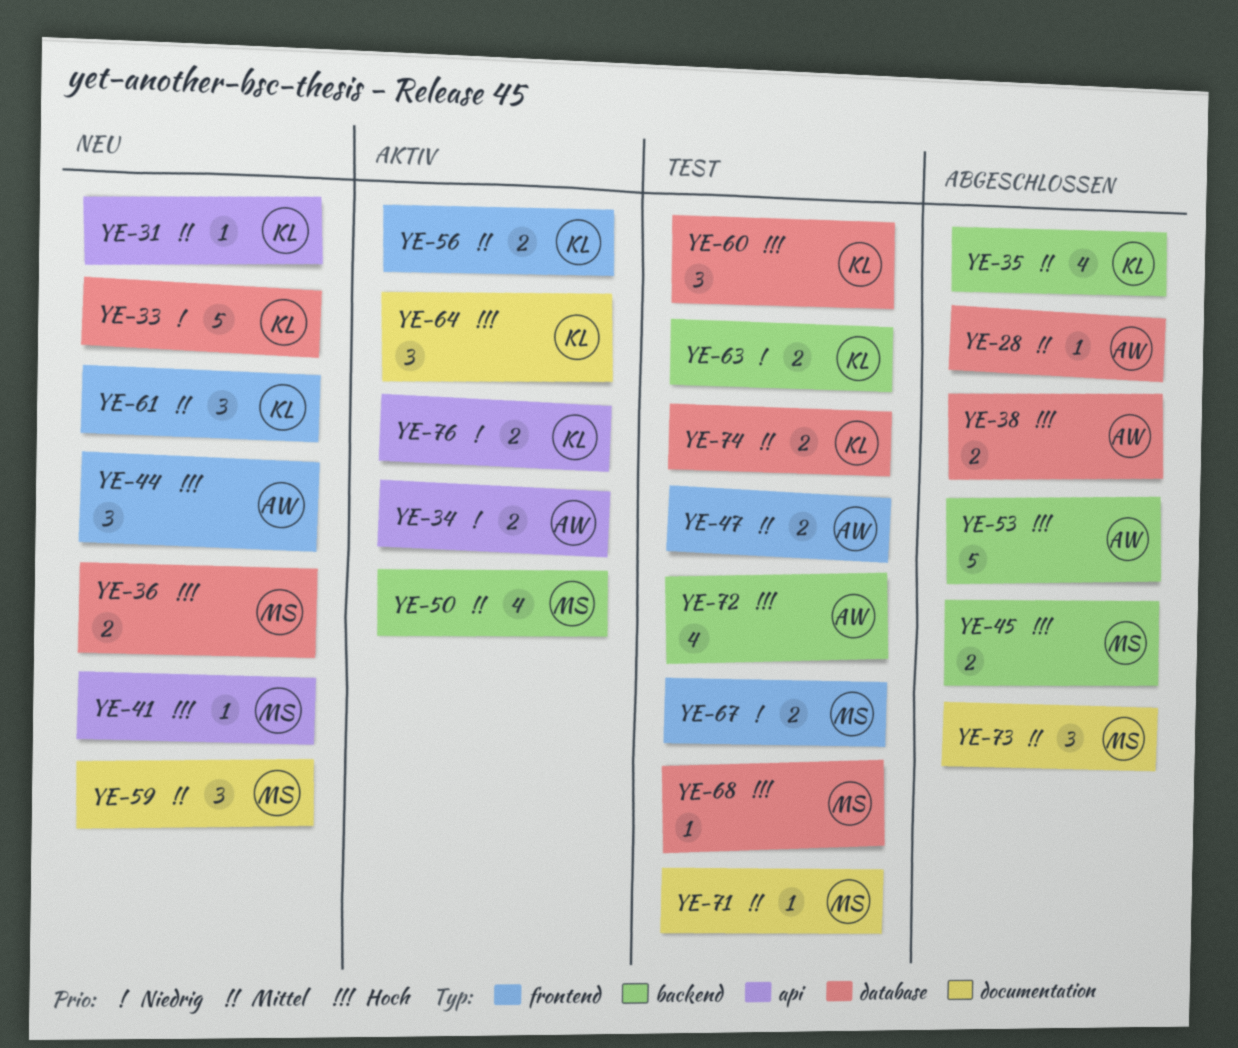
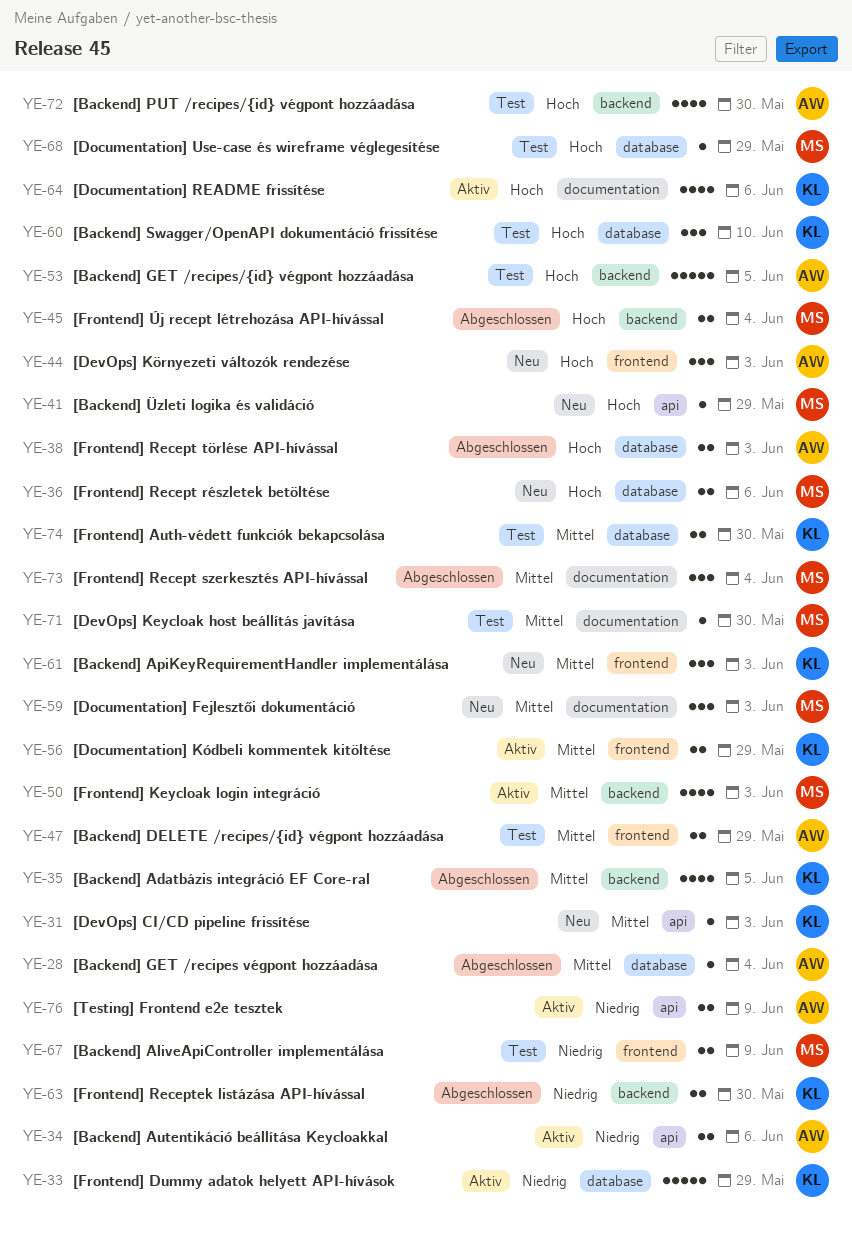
YE-33, status: Neu -> Aktiv
YE-53, status: Abgeschlossen -> Test
YE-63, status: Test -> Abgeschlossen
YE-64, estimate: 3 -> 4
YE-76, owner: KL -> AW

